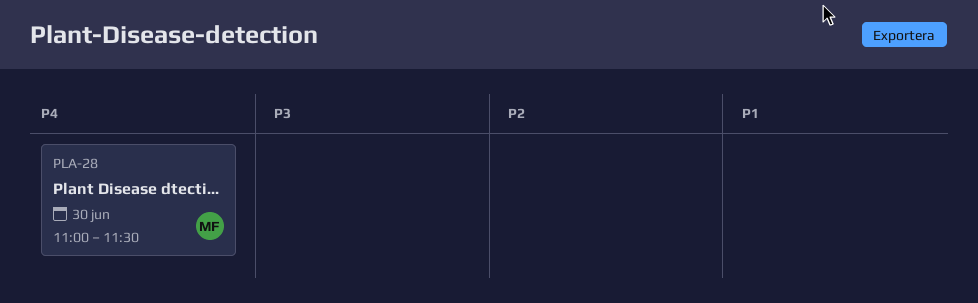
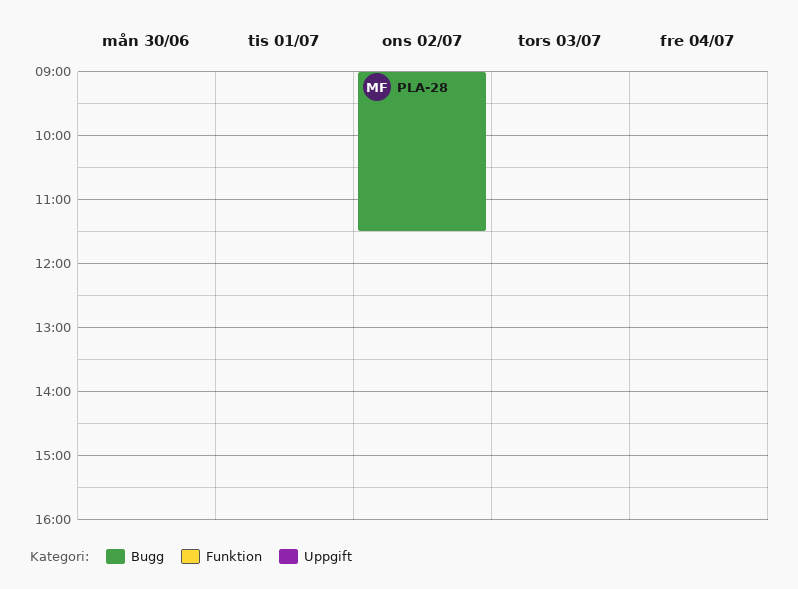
PLA-28, day: Jun 30 -> Jul 2
PLA-28, begins: 11:00 -> 09:00

